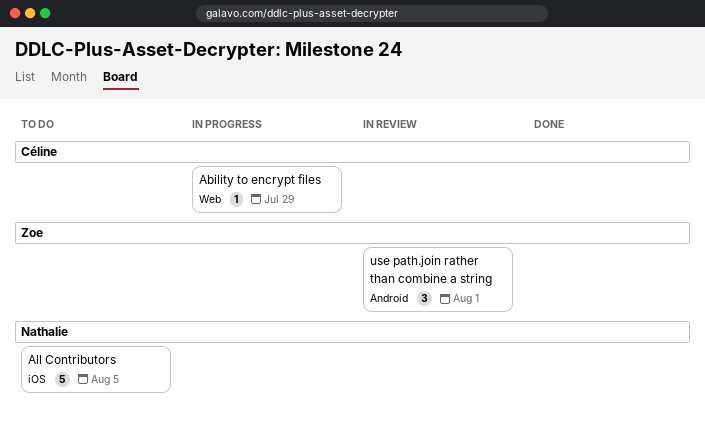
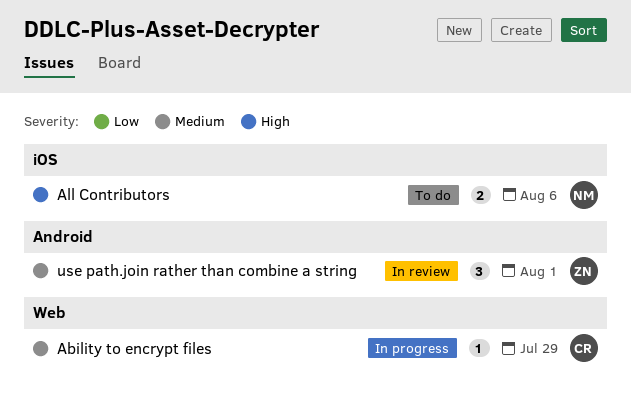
All Contributors, estimate: 5 -> 2
All Contributors, due: Aug 5 -> Aug 6

